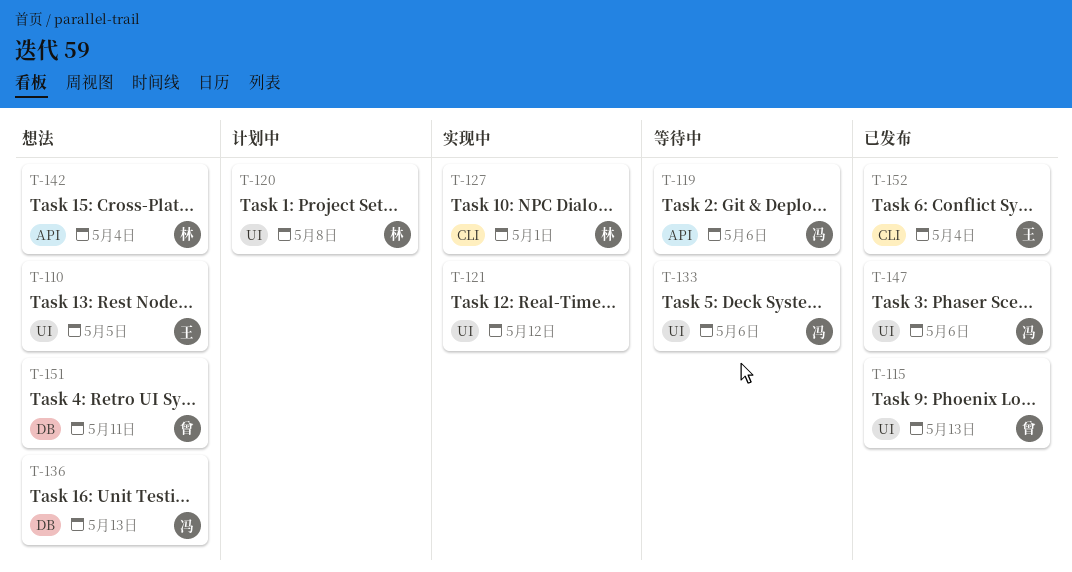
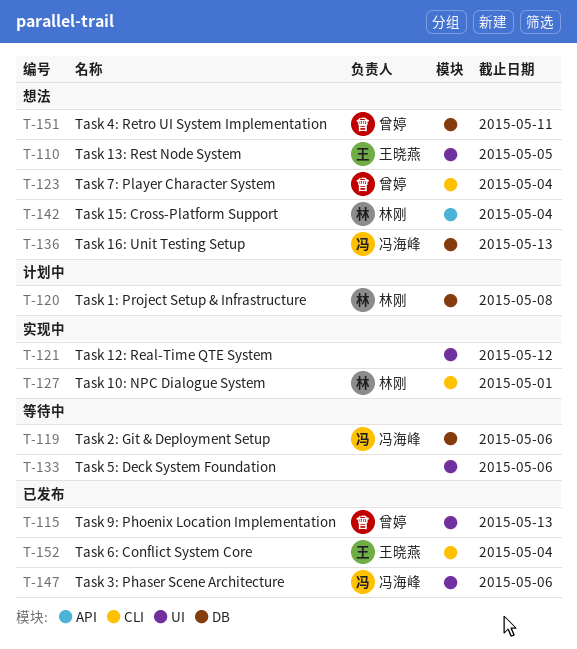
T-119, label: API -> DB
T-120, label: UI -> DB
T-123: none -> present
T-133, owner: 冯海峰 -> none

